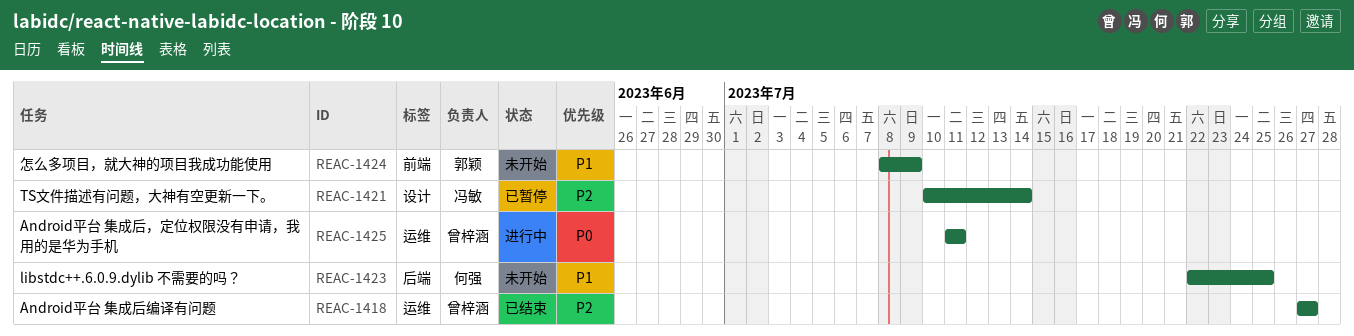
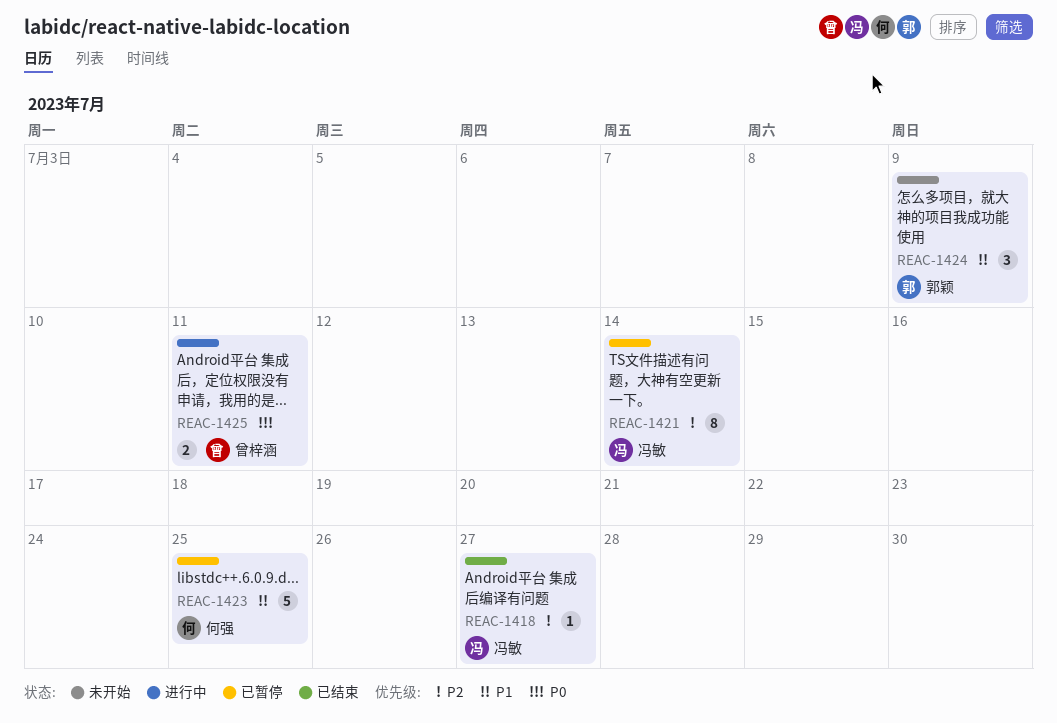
REAC-1418, owner: 曾梓涵 -> 冯敏
REAC-1423, status: 未开始 -> 已暂停

